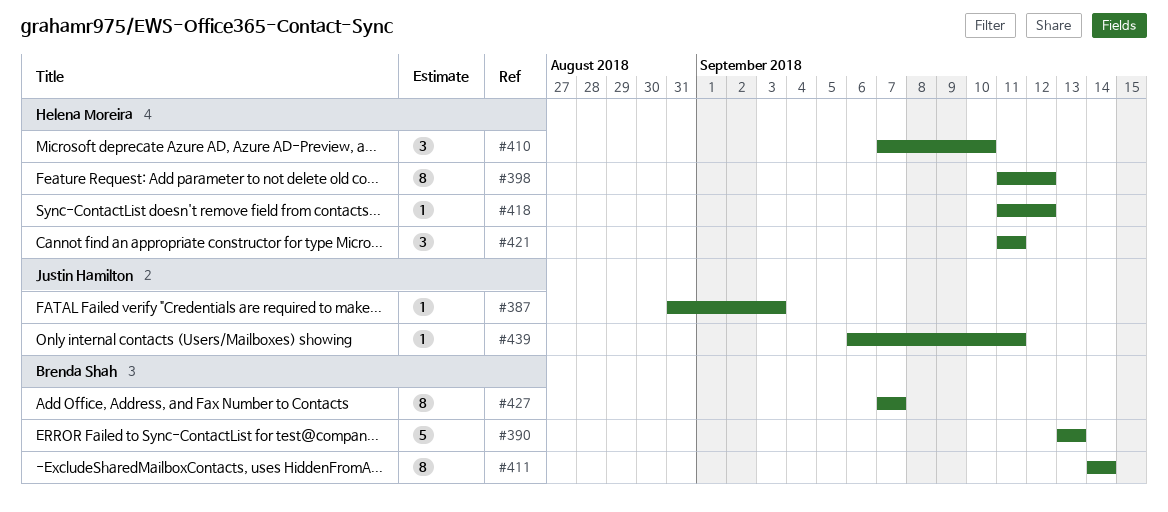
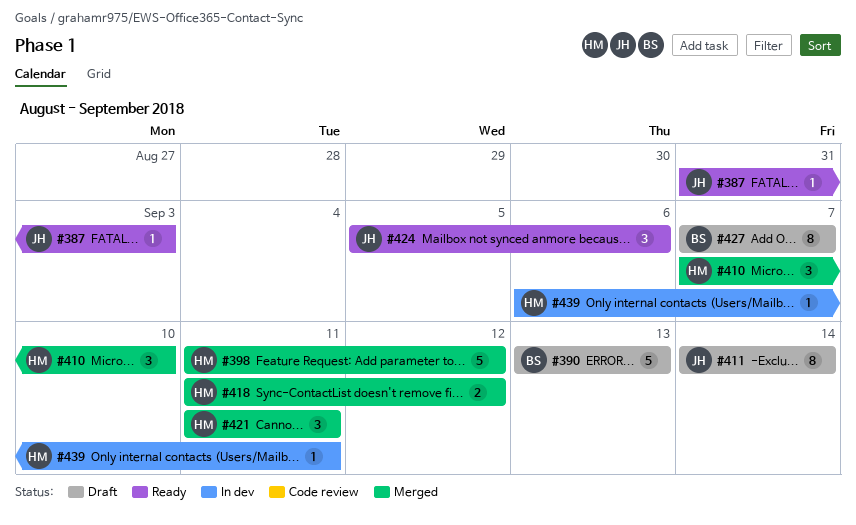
#398, estimate: 8 -> 5
#411, owner: Brenda Shah -> Justin Hamilton
#418, estimate: 1 -> 2
#424: none -> present
#439, owner: Justin Hamilton -> Helena Moreira

